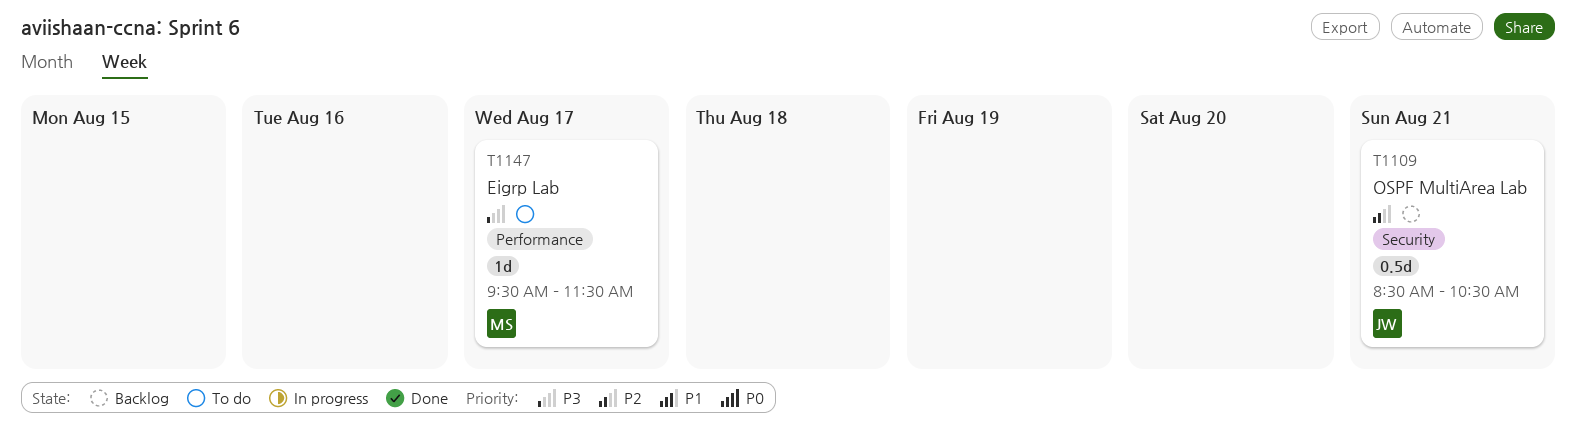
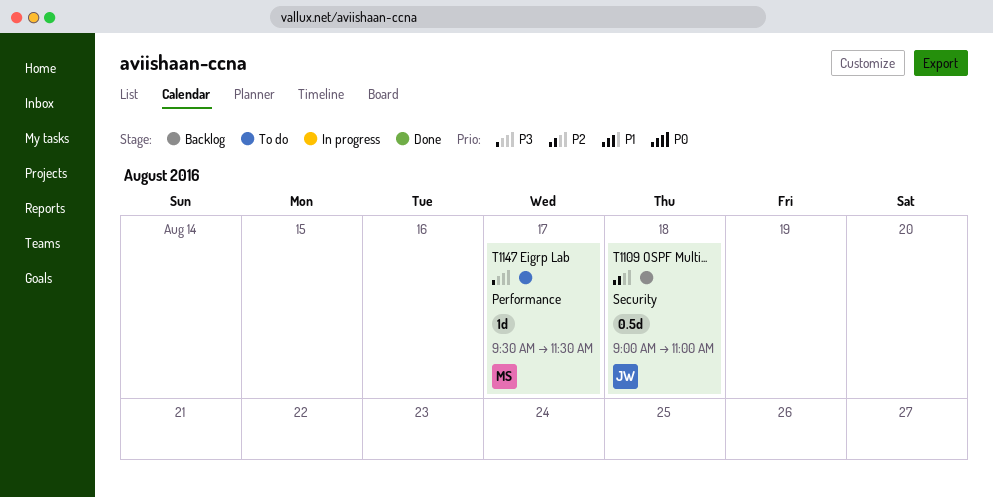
T1109, day: Aug 21 -> Aug 18
T1109, begins: 08:30 -> 09:00
T1109, ends: 10:30 -> 11:00

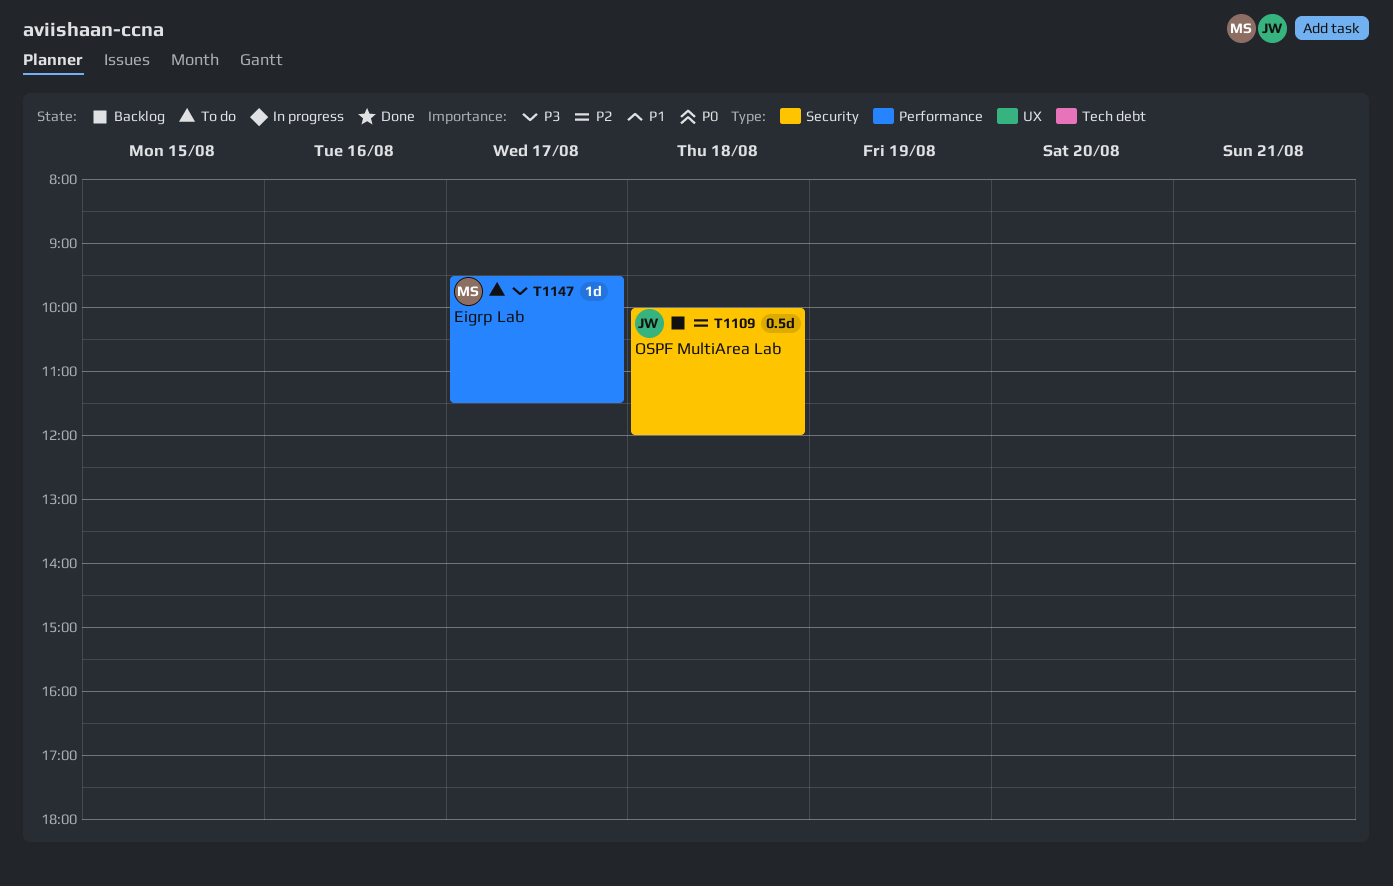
T1109, begins: 09:00 -> 10:00
T1109, ends: 11:00 -> 12:00

